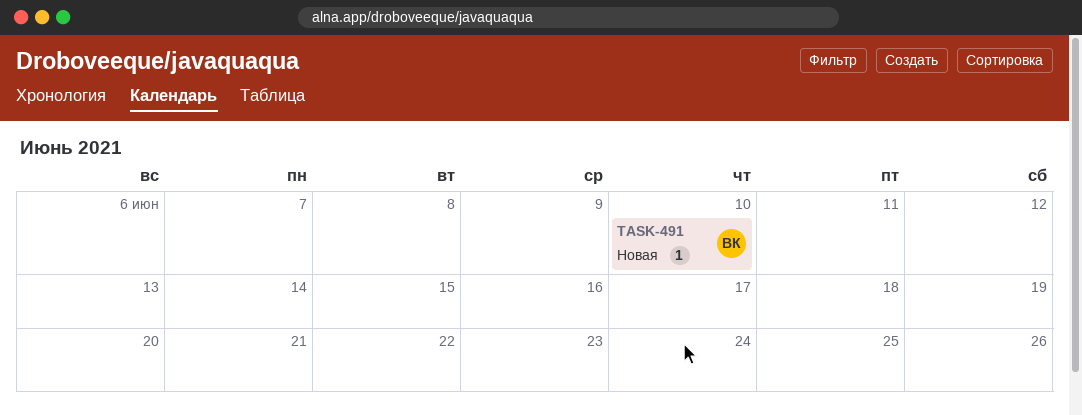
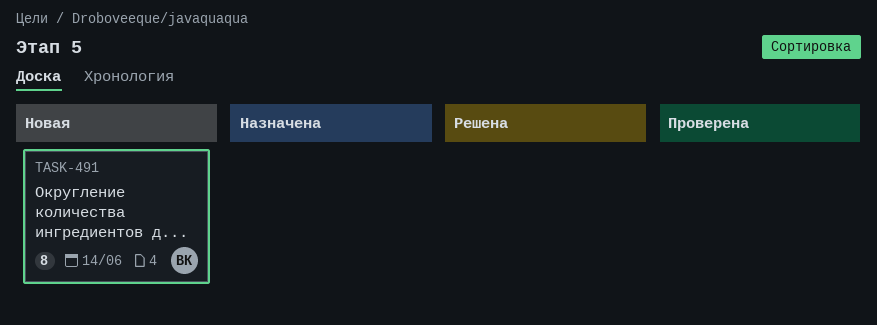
TASK-491, estimate: 1 -> 8
TASK-491, due: Jun 10 -> Jun 14

